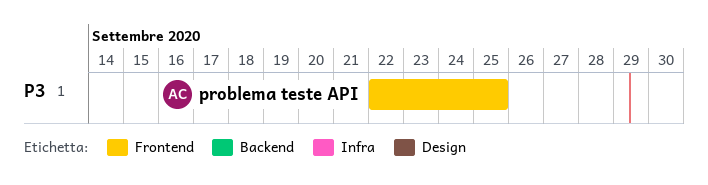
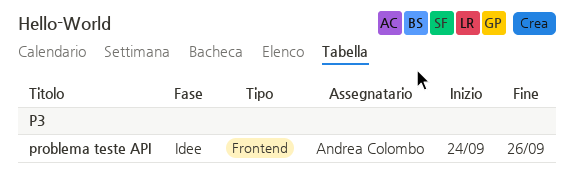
problema teste API, start: Sep 22 -> Sep 24
problema teste API, due: Sep 25 -> Sep 26

